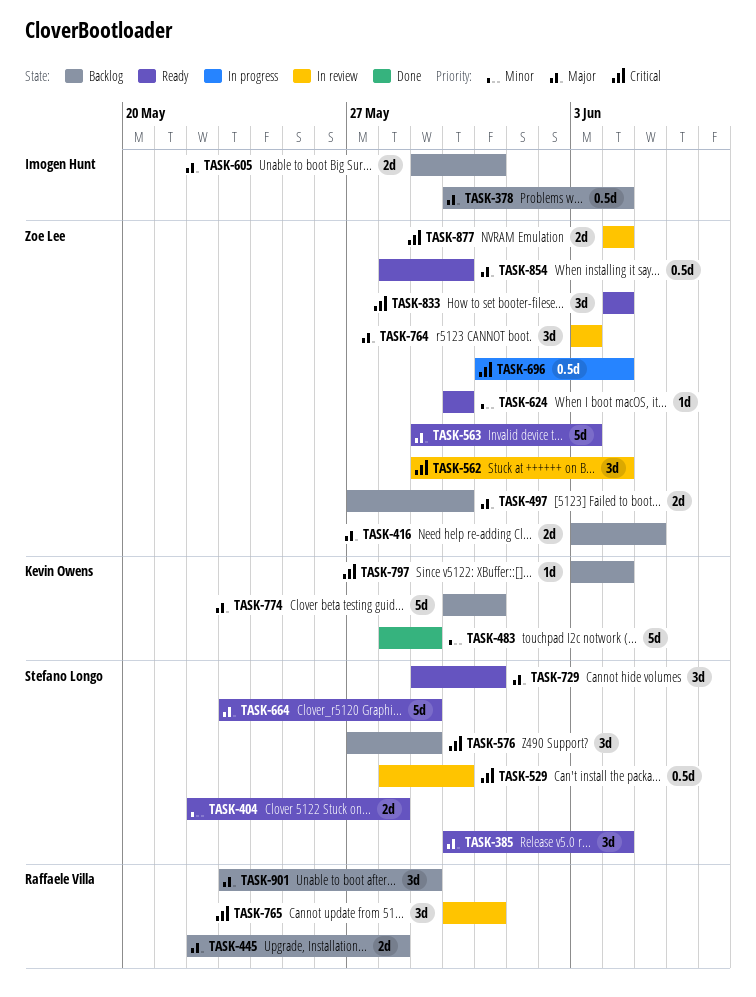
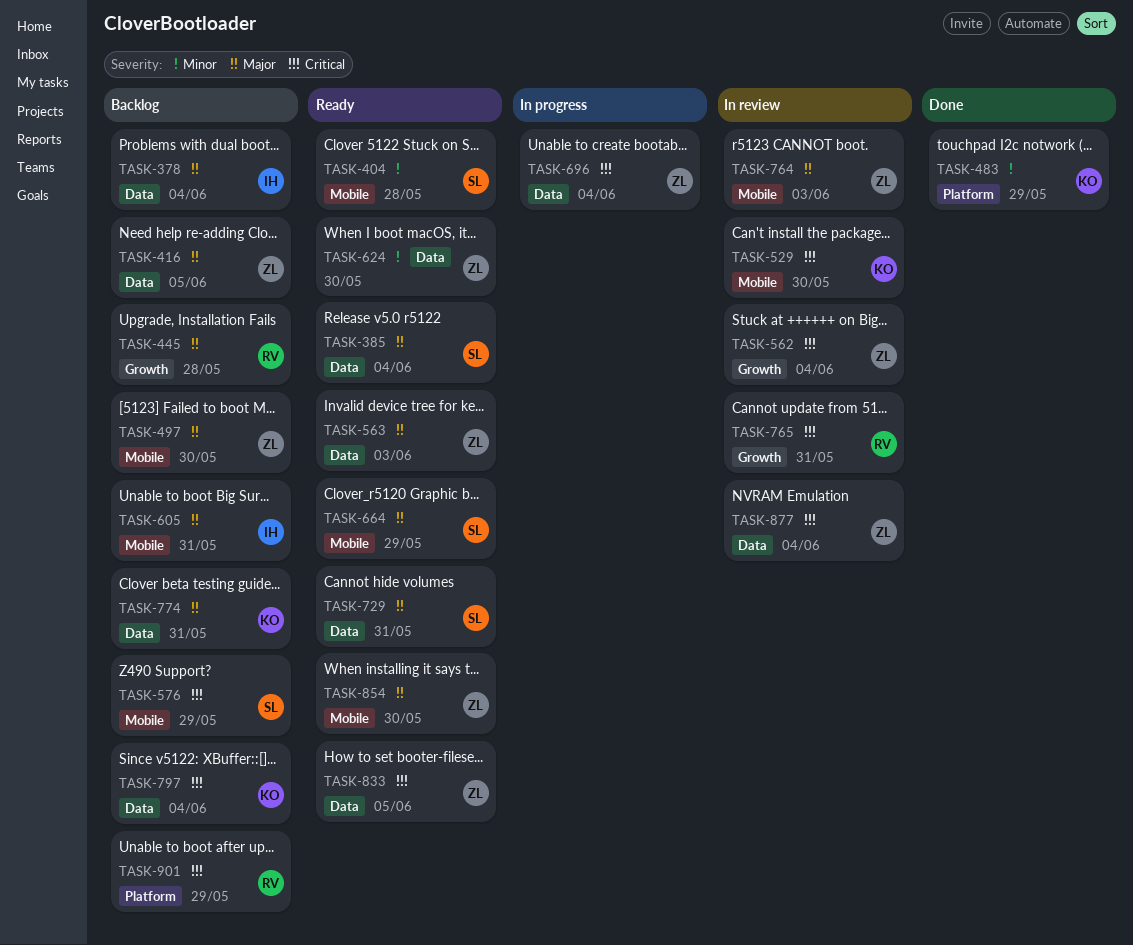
TASK-529, owner: Stefano Longo -> Kevin Owens
TASK-833, due: Jun 4 -> Jun 5
TASK-901, priority: Major -> Critical

